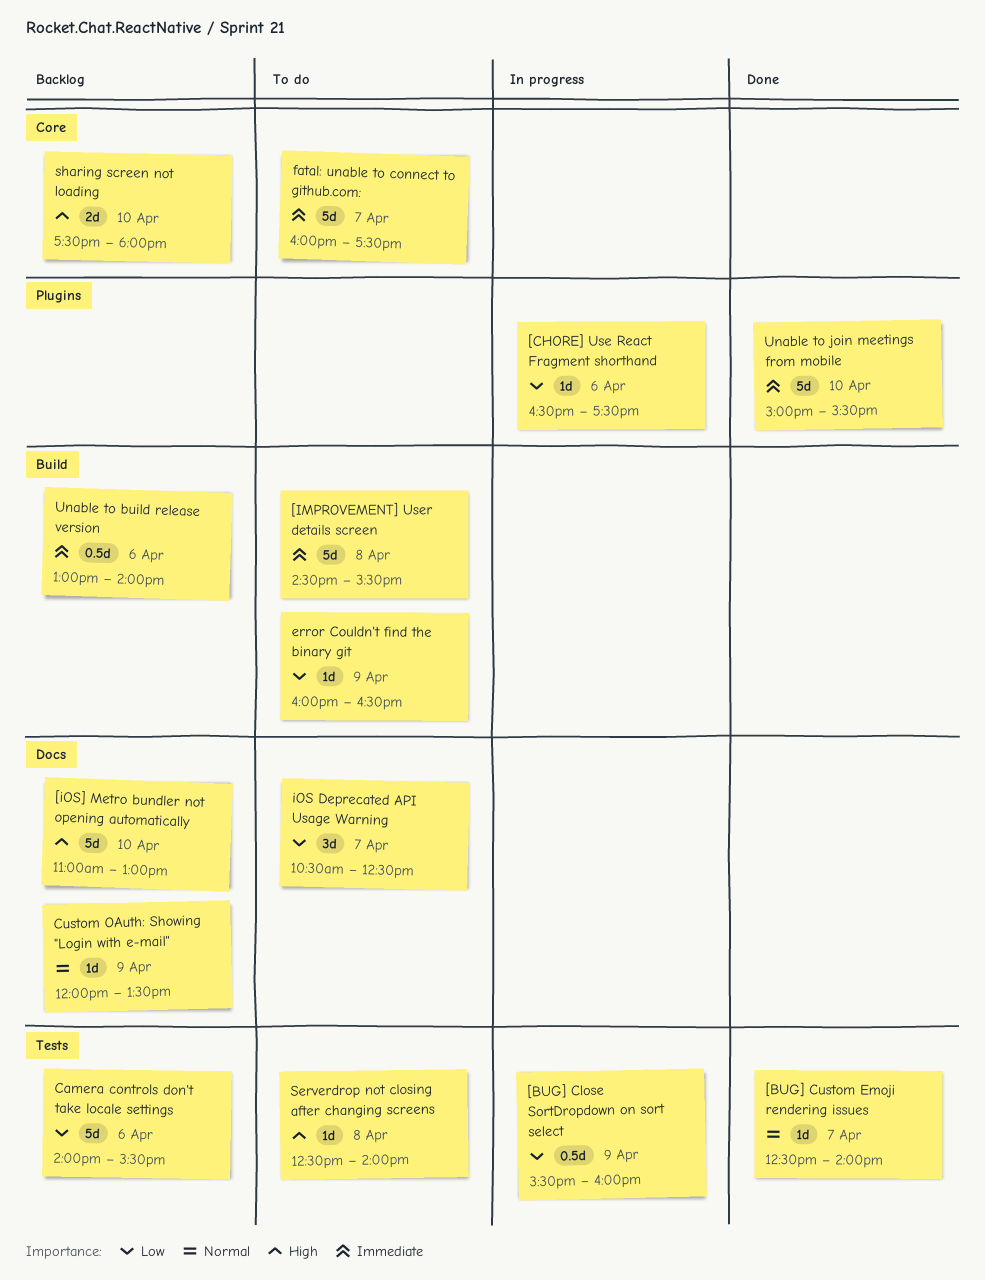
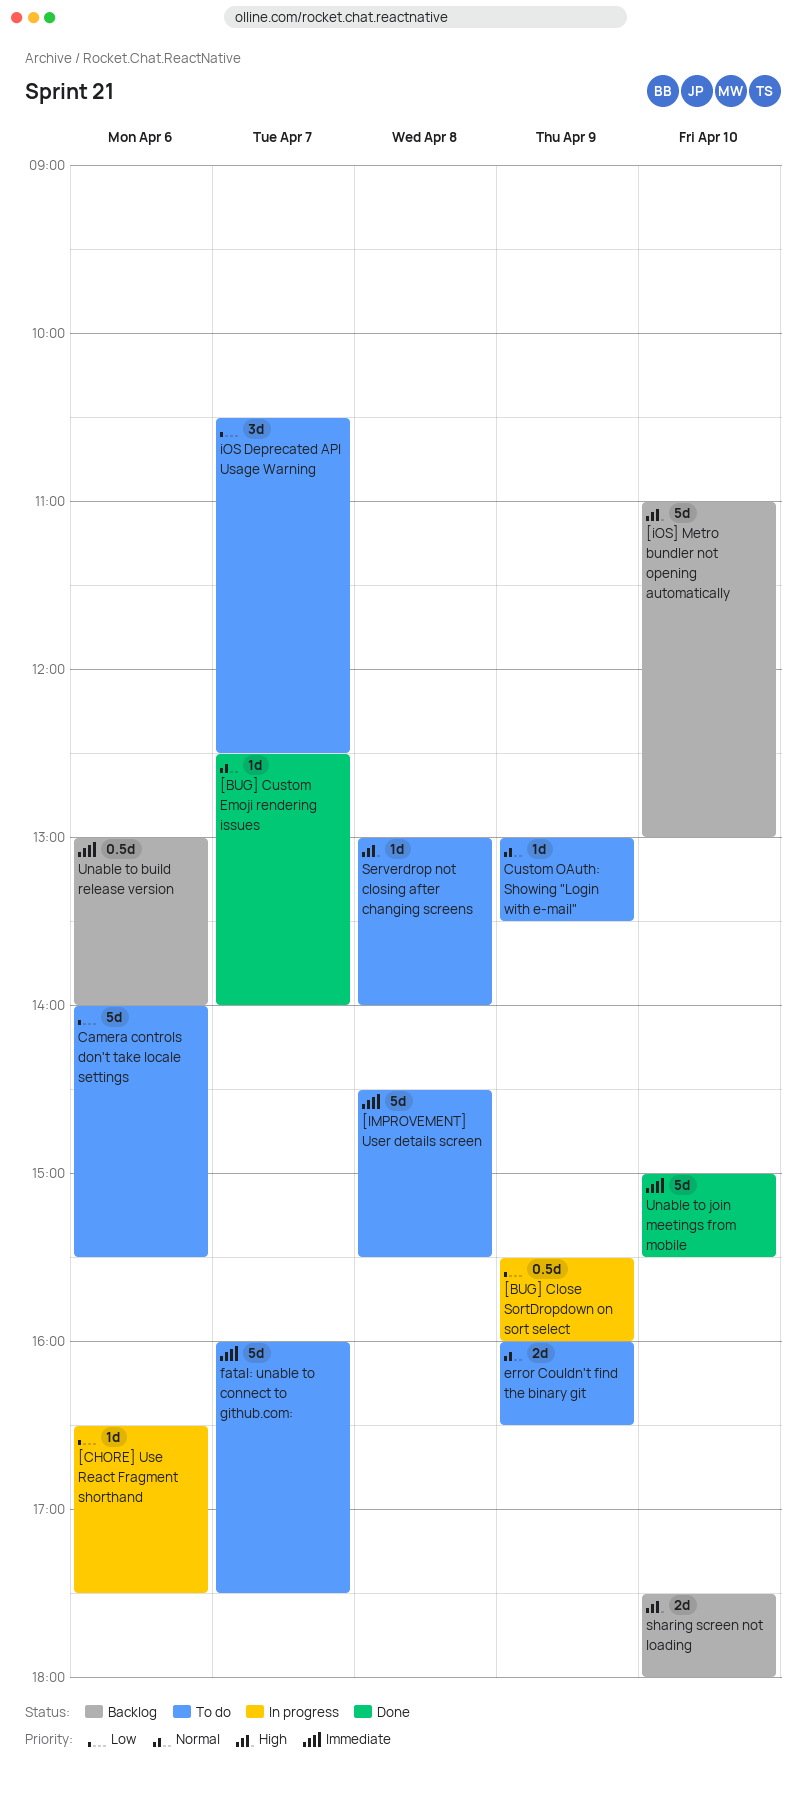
Camera controls don't take locale settings, status: Backlog -> To do
Custom OAuth: Showing "Login with e-mail", status: Backlog -> To do
Custom OAuth: Showing "Login with e-mail", begins: 12:00 -> 13:00
error Couldn't find the binary git, priority: Low -> Normal
error Couldn't find the binary git, estimate: 1d -> 2d
Serverdrop not closing after changing screens, begins: 12:30 -> 13:00

